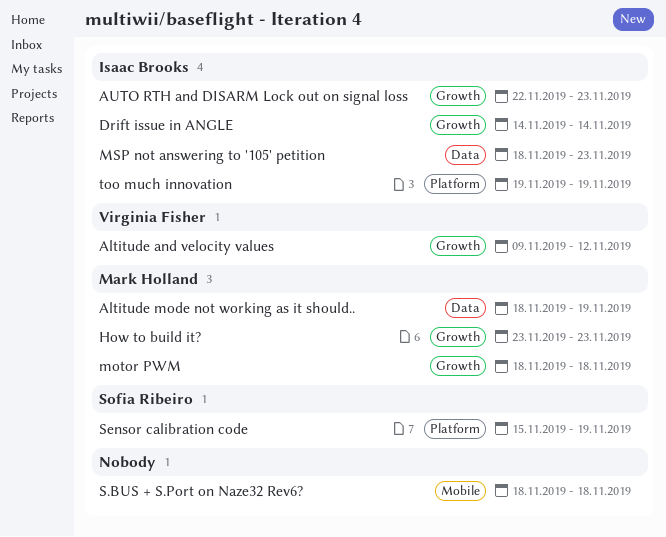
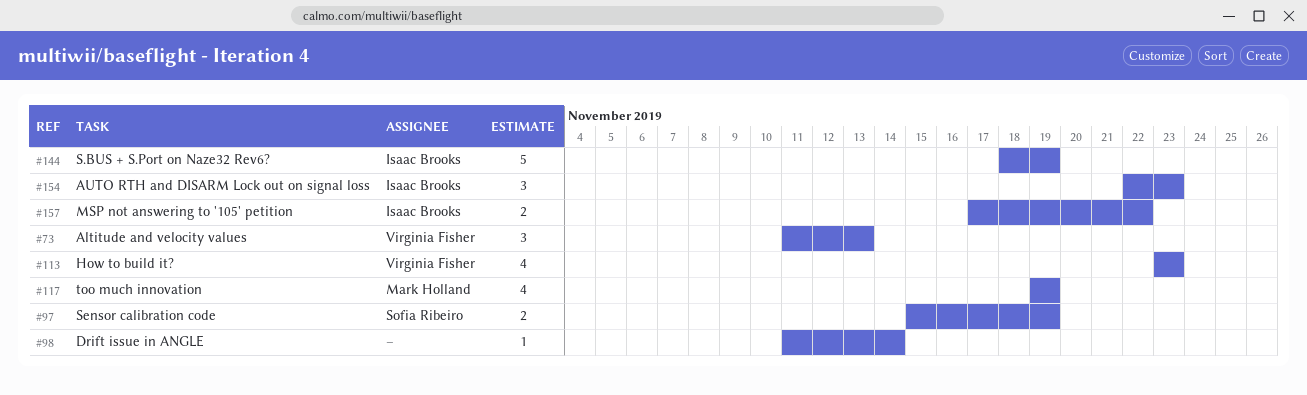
Altitude and velocity values, start: Nov 9 -> Nov 11
Altitude and velocity values, due: Nov 12 -> Nov 13
Altitude mode not working as it should..: present -> none
Drift issue in ANGLE, owner: Isaac Brooks -> none
Drift issue in ANGLE, start: Nov 14 -> Nov 11
How to build it?, owner: Mark Holland -> Virginia Fisher
motor PWM: present -> none
MSP not answering to '105' petition, start: Nov 18 -> Nov 17
MSP not answering to '105' petition, due: Nov 23 -> Nov 22
S.BUS + S.Port on Naze32 Rev6?, owner: none -> Isaac Brooks
S.BUS + S.Port on Naze32 Rev6?, due: Nov 18 -> Nov 19
too much innovation, owner: Isaac Brooks -> Mark Holland

